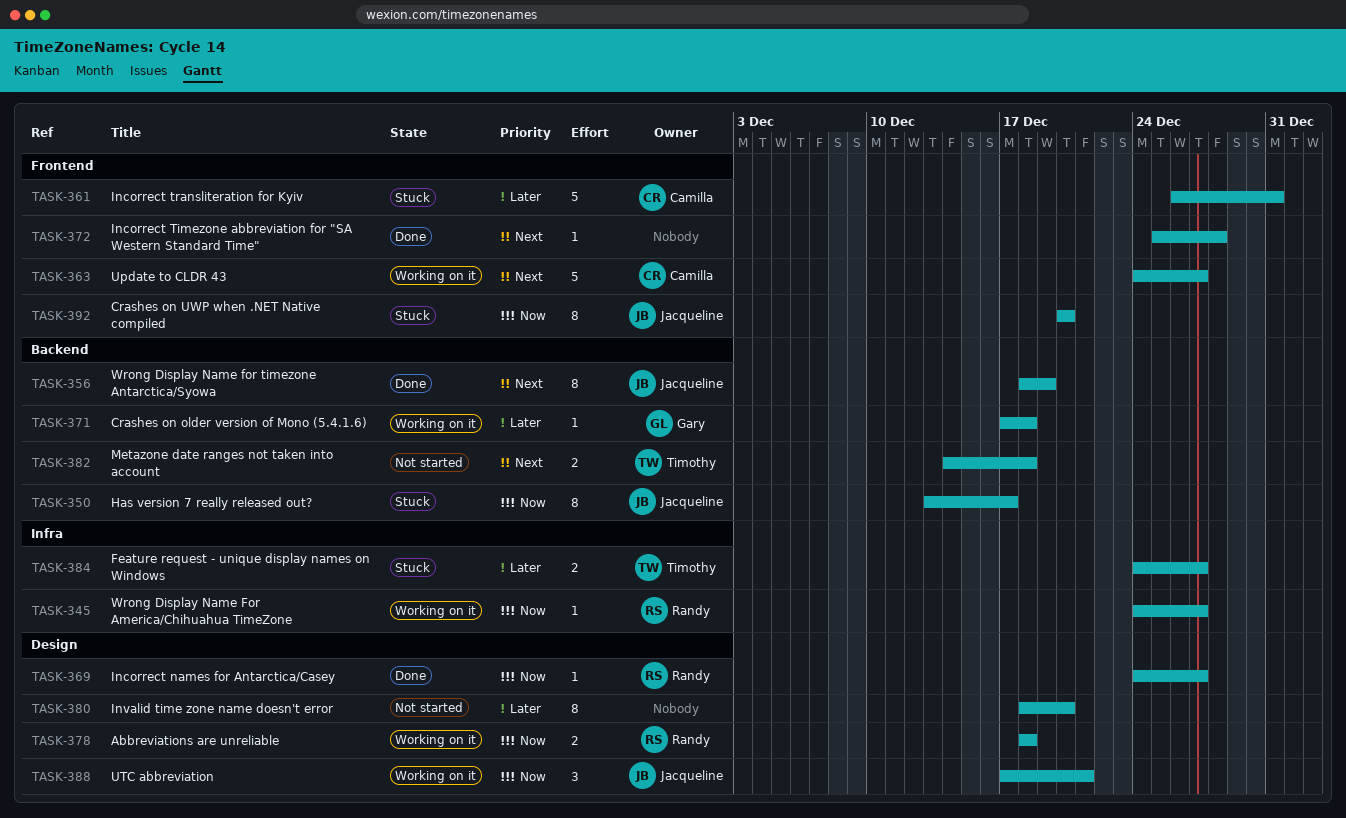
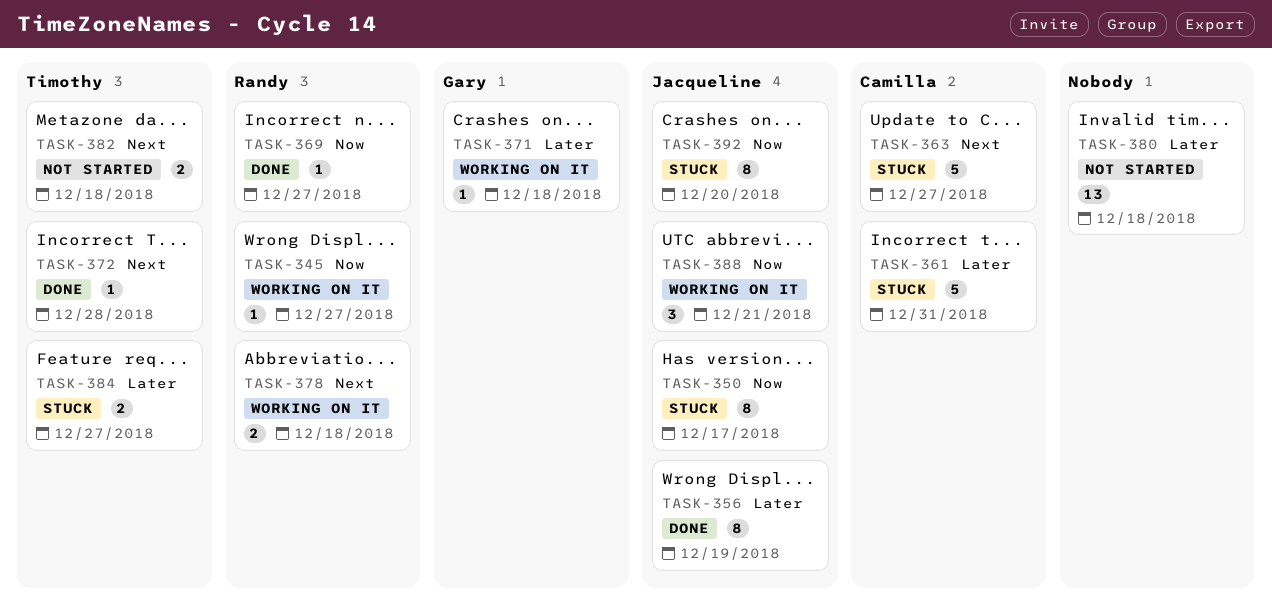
TASK-356, priority: Next -> Later
TASK-363, status: Working on it -> Stuck
TASK-372, owner: none -> Timothy
TASK-378, priority: Now -> Next
TASK-380, estimate: 8 -> 13
TASK-380, due: Dec 20 -> Dec 18

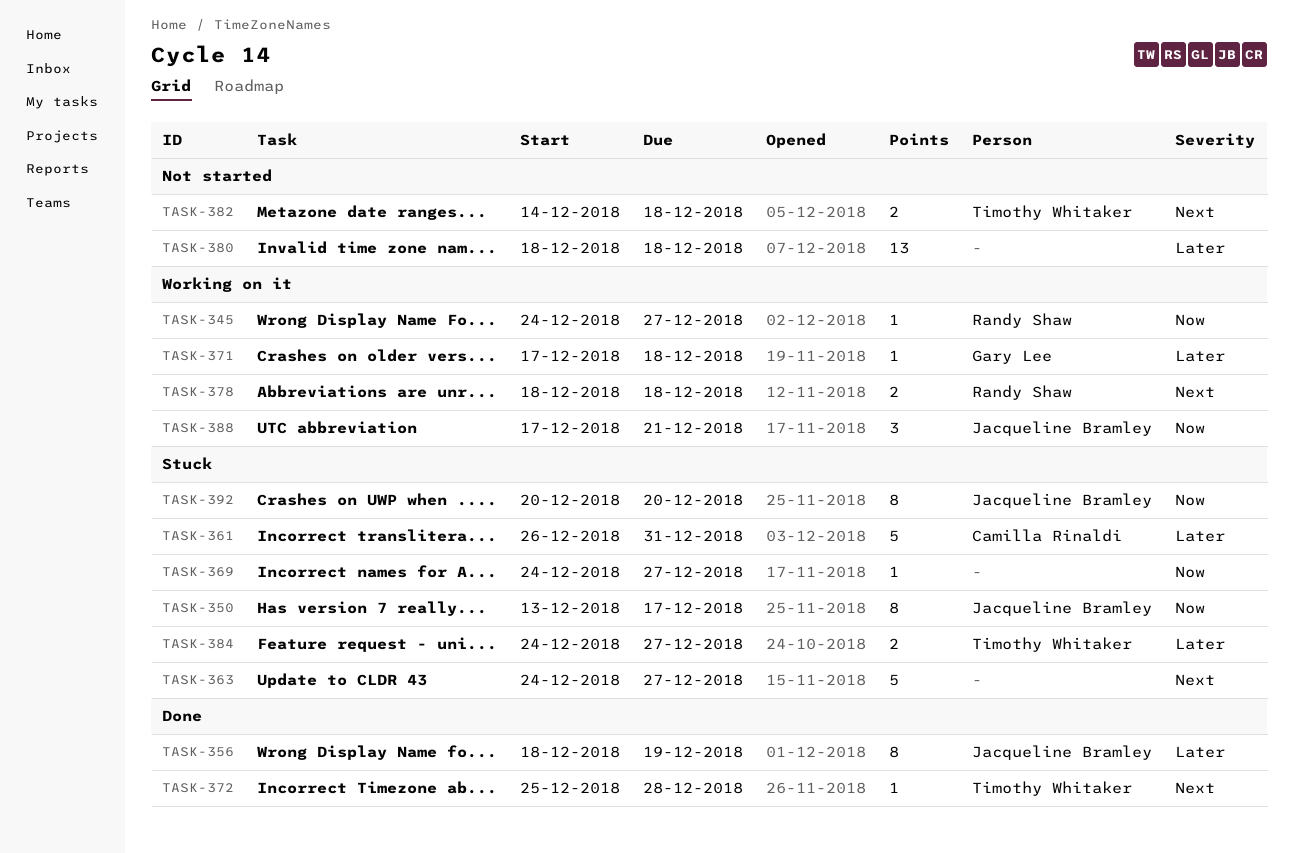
TASK-363, owner: Camilla Rinaldi -> none
TASK-369, status: Done -> Stuck
TASK-369, owner: Randy Shaw -> none

